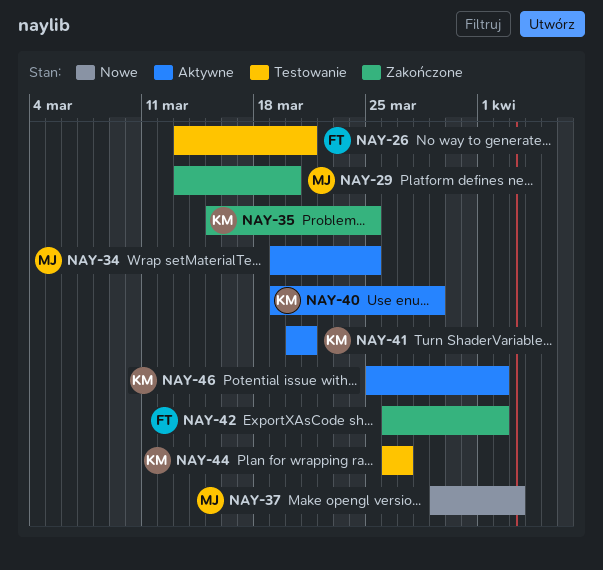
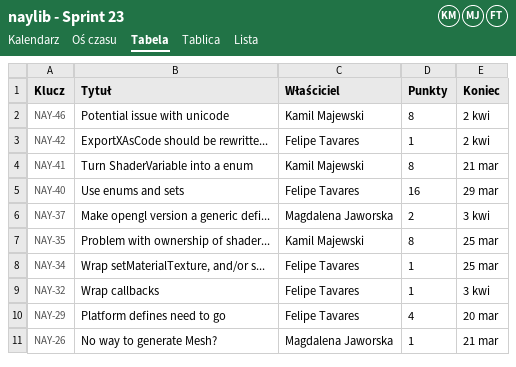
NAY-26, owner: Felipe Tavares -> Magdalena Jaworska
NAY-29, owner: Magdalena Jaworska -> Felipe Tavares
NAY-32: none -> present
NAY-34, owner: Magdalena Jaworska -> Felipe Tavares
NAY-40, owner: Kamil Majewski -> Felipe Tavares
NAY-44: present -> none

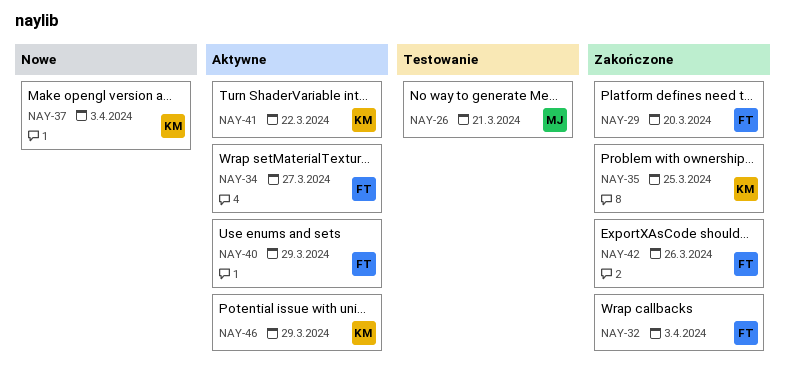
NAY-34, due: Mar 25 -> Mar 27
NAY-37, owner: Magdalena Jaworska -> Kamil Majewski
NAY-41, due: Mar 21 -> Mar 22
NAY-42, due: Apr 2 -> Mar 26
NAY-46, due: Apr 2 -> Mar 29

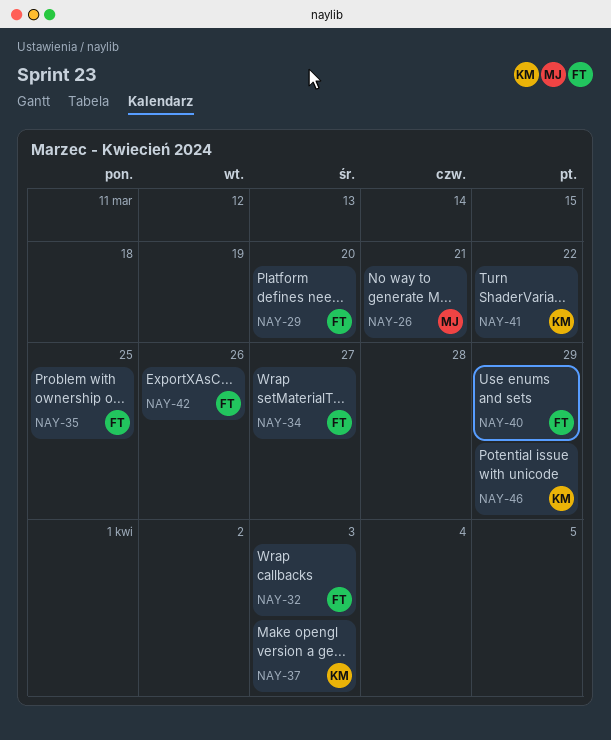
NAY-35, owner: KM -> FT

